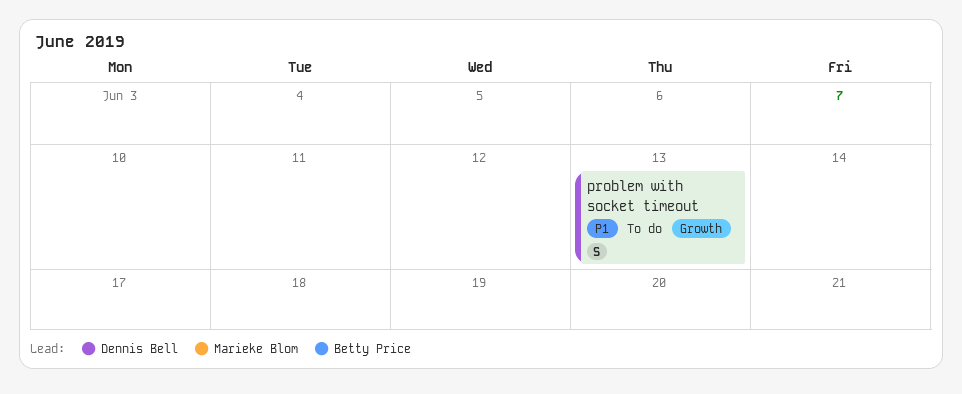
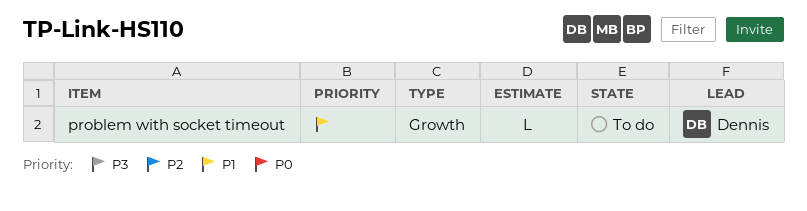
problem with socket timeout, estimate: S -> L

